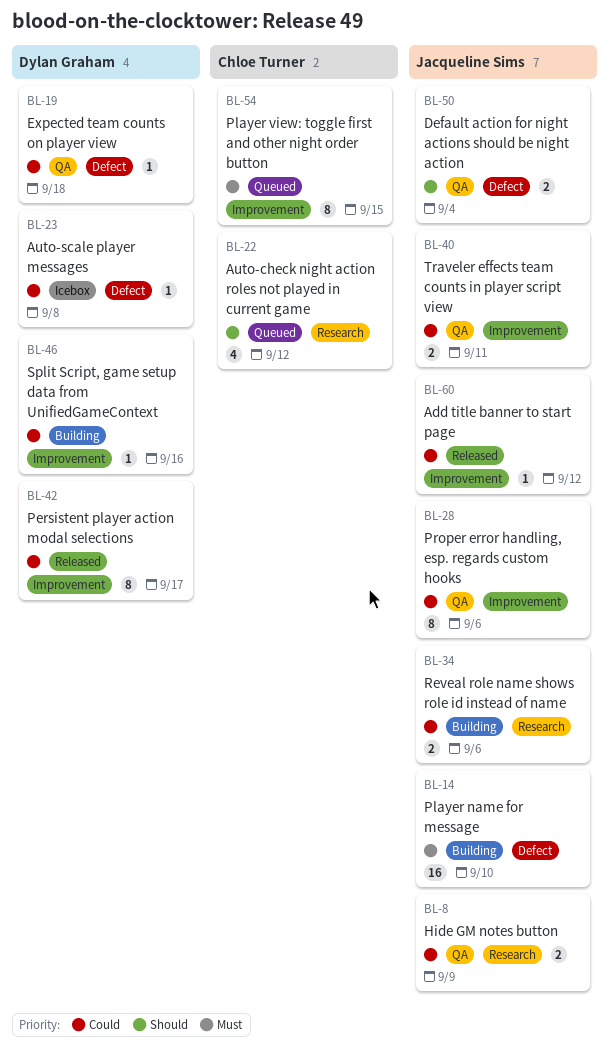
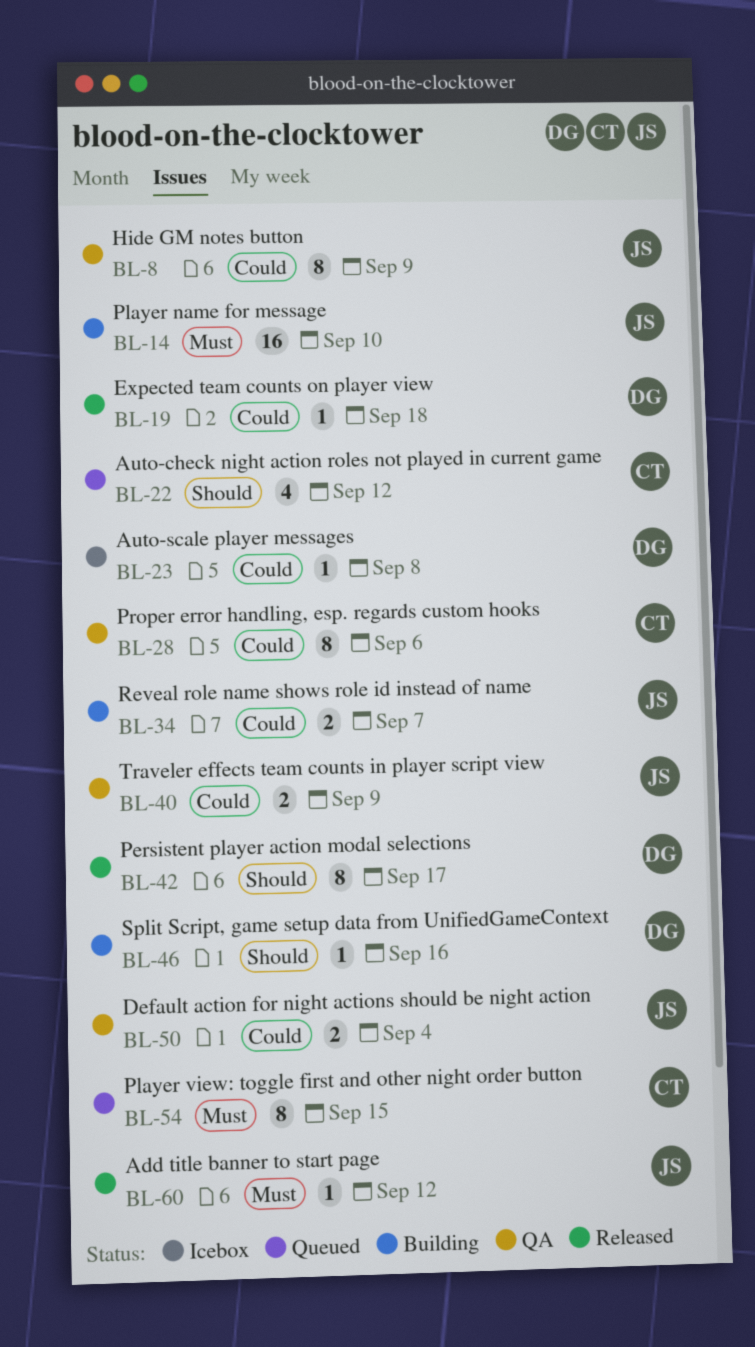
BL-8, estimate: 2 -> 8
BL-19, status: QA -> Released
BL-28, owner: Jacqueline Sims -> Chloe Turner
BL-34, due: Sep 6 -> Sep 7
BL-40, due: Sep 11 -> Sep 9
BL-42, priority: Could -> Should
BL-46, priority: Could -> Should
BL-50, priority: Should -> Could
BL-60, priority: Could -> Must

